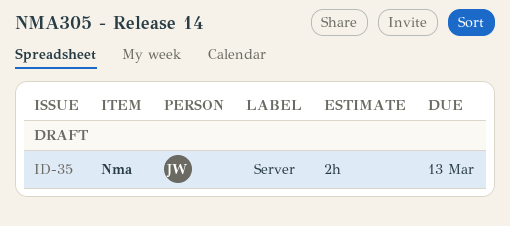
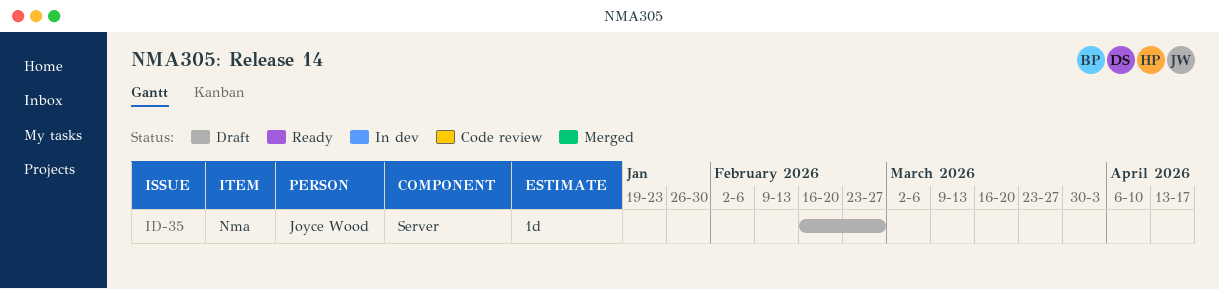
ID-35, estimate: 2h -> 1d
ID-35, due: Mar 13 -> Feb 27

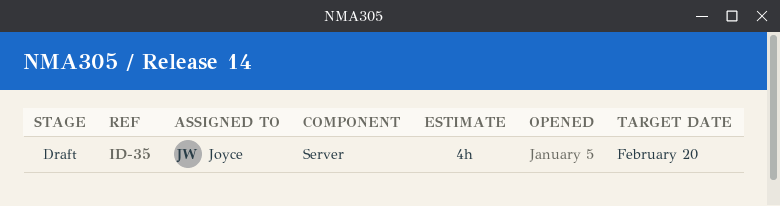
ID-35, estimate: 1d -> 4h
ID-35, due: Feb 27 -> Feb 20

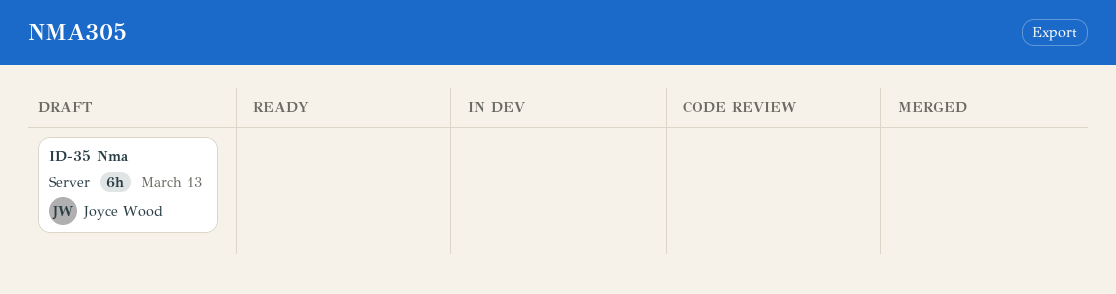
ID-35, estimate: 4h -> 6h
ID-35, due: Feb 20 -> Mar 13

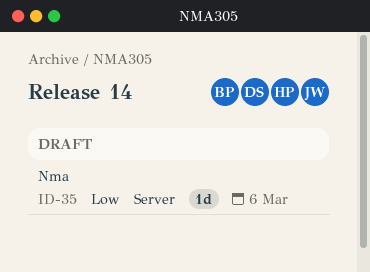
ID-35, estimate: 6h -> 1d
ID-35, due: Mar 13 -> Mar 6

